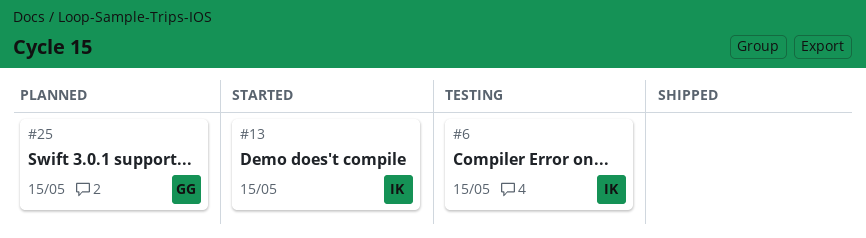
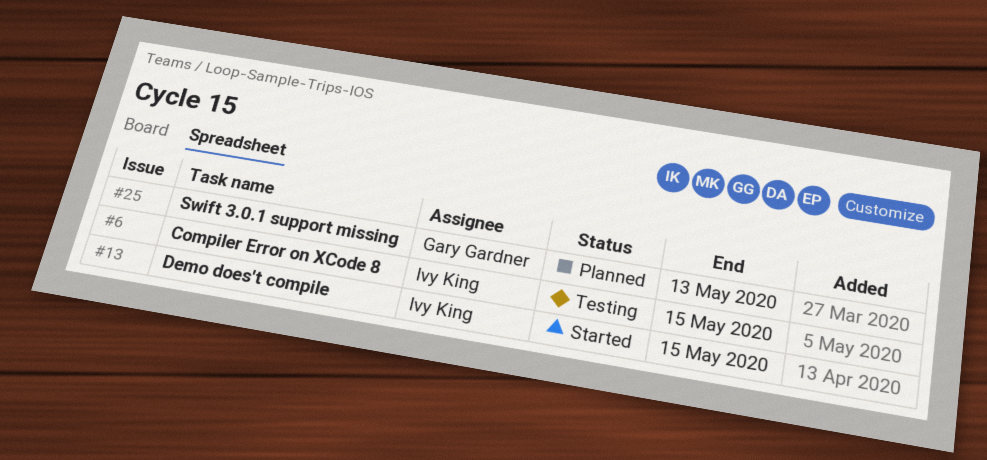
#25, due: May 15 -> May 13

